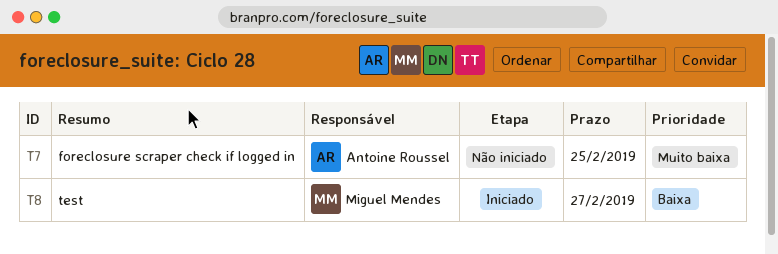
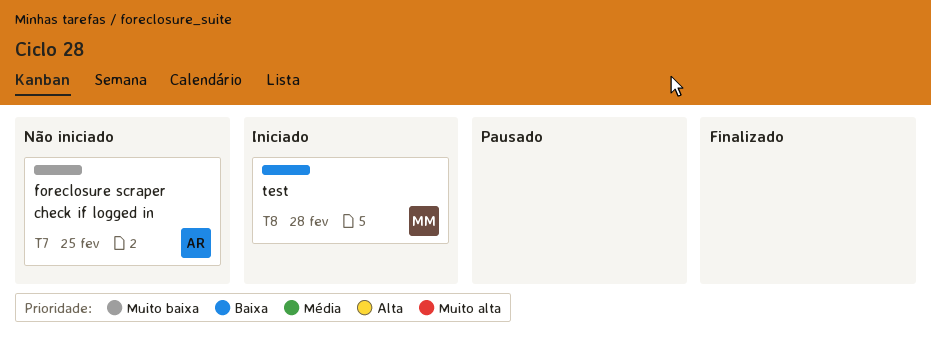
T8, due: Feb 27 -> Feb 28

